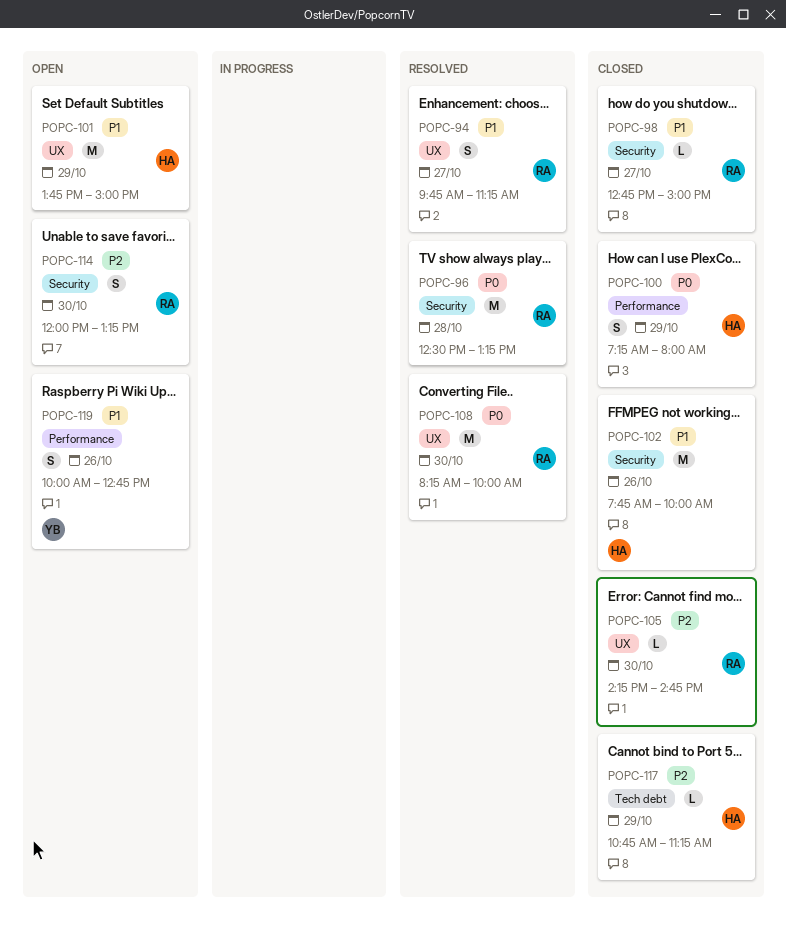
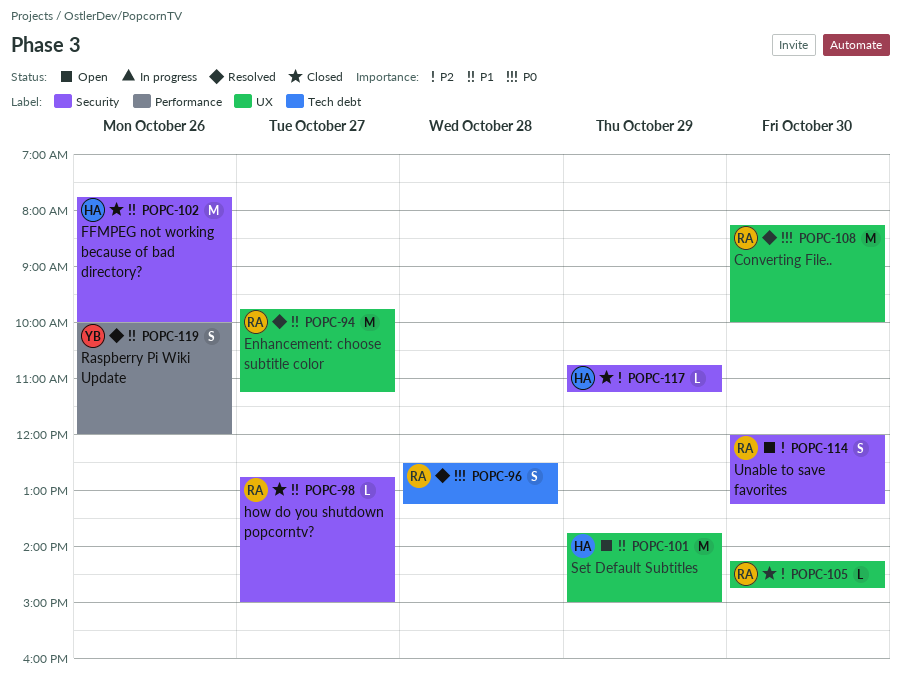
POPC-94, estimate: S -> M
POPC-96, label: Security -> Tech debt
POPC-96, estimate: M -> S
POPC-100: present -> none
POPC-117, label: Tech debt -> Security
POPC-119, status: Open -> Resolved
POPC-119, ends: 12:45 -> 12:00

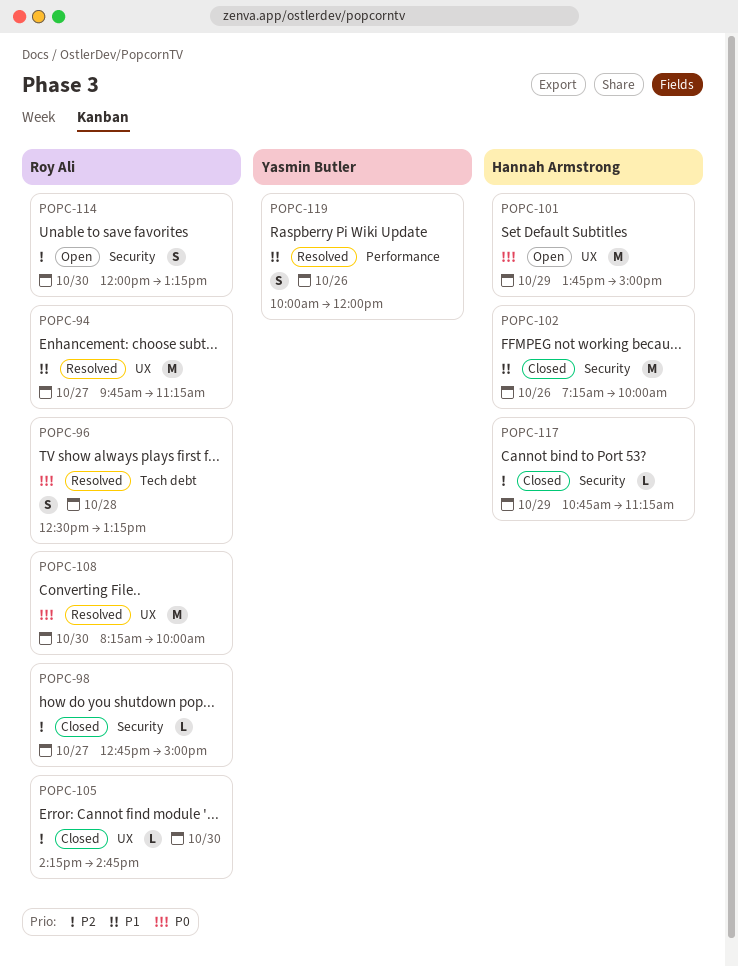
POPC-98, priority: P1 -> P2
POPC-101, priority: P1 -> P0
POPC-102, begins: 07:45 -> 07:15

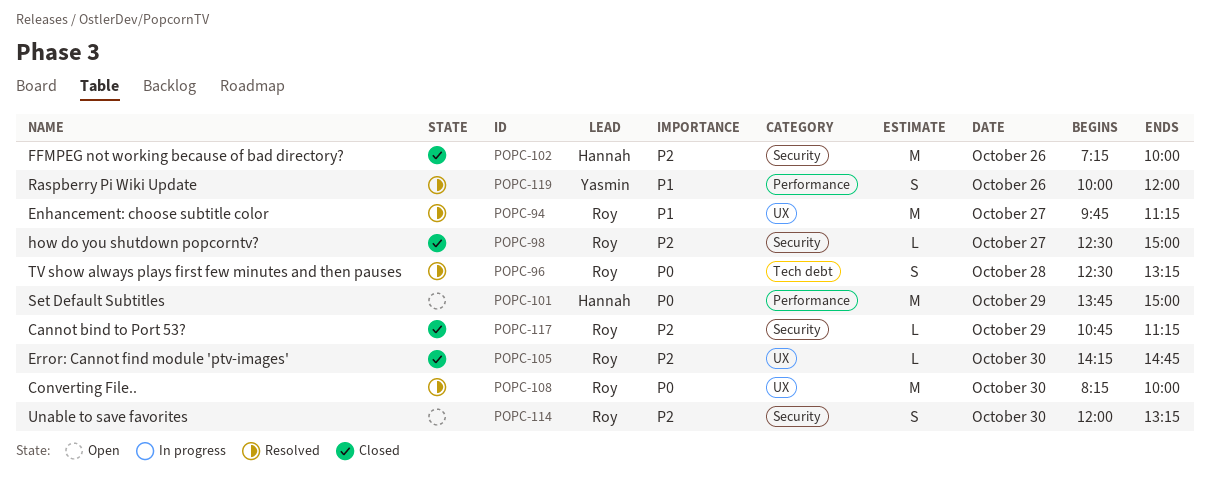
POPC-98, begins: 12:45 -> 12:30
POPC-101, label: UX -> Performance
POPC-102, priority: P1 -> P2
POPC-117, owner: Hannah Armstrong -> Roy Ali

